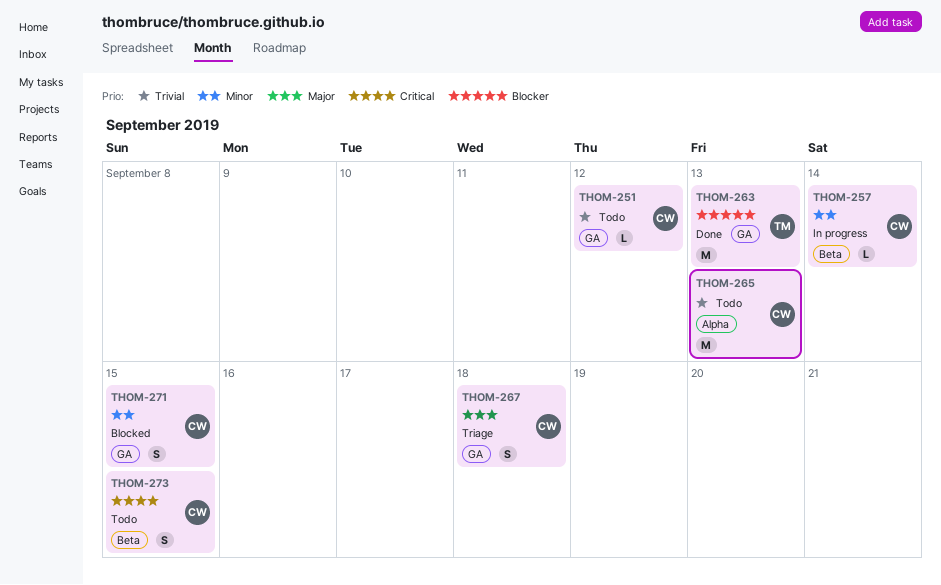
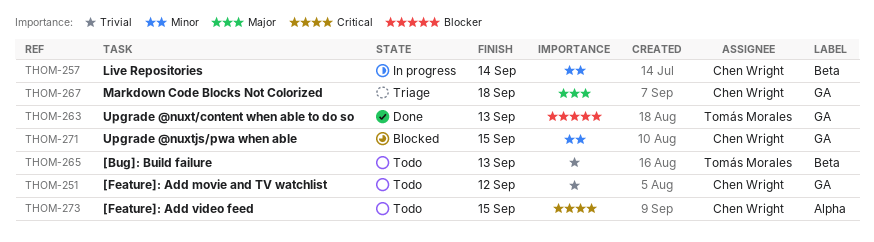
THOM-265, owner: Chen Wright -> Tomás Morales
THOM-265, label: Alpha -> Beta
THOM-273, label: Beta -> Alpha

